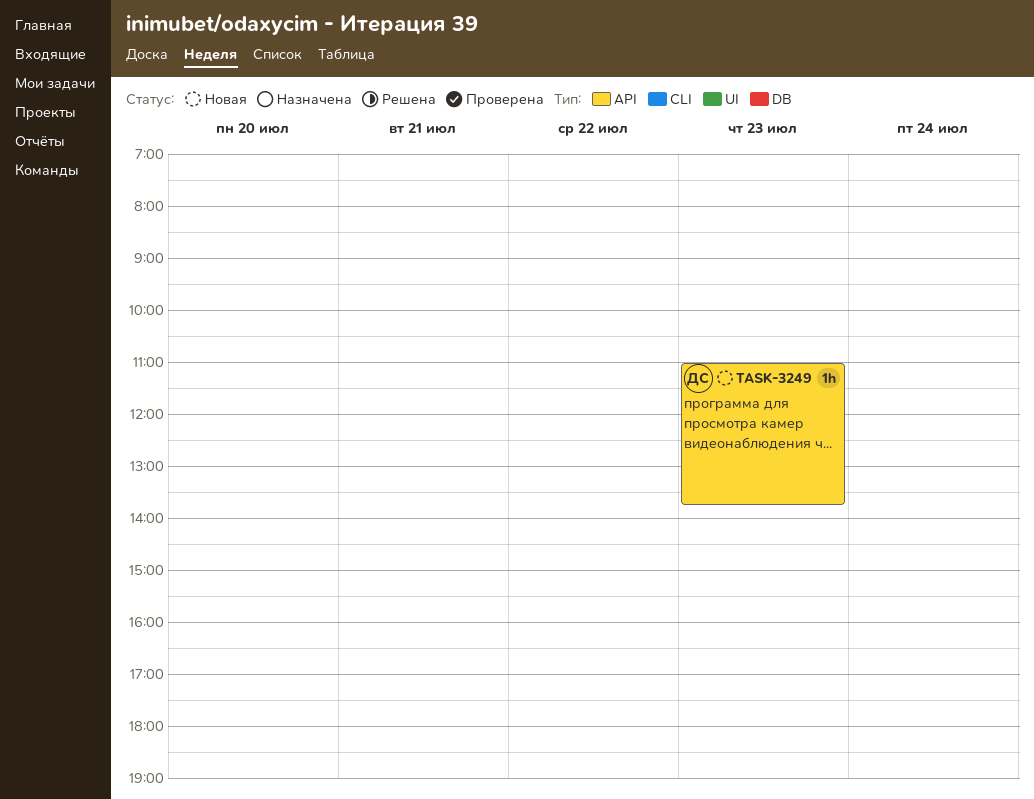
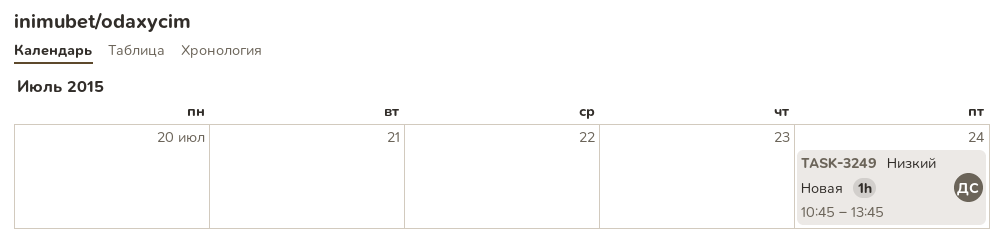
TASK-3249, day: Jul 23 -> Jul 24
TASK-3249, begins: 11:00 -> 10:45

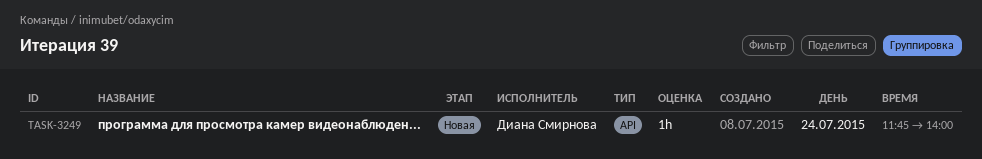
TASK-3249, begins: 10:45 -> 11:45
TASK-3249, ends: 13:45 -> 14:00

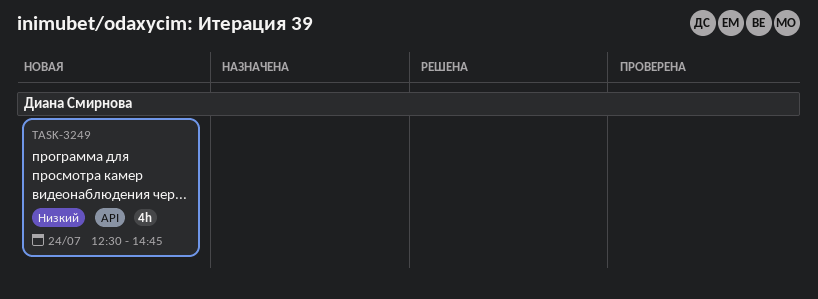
TASK-3249, estimate: 1h -> 4h
TASK-3249, begins: 11:45 -> 12:30
TASK-3249, ends: 14:00 -> 14:45

